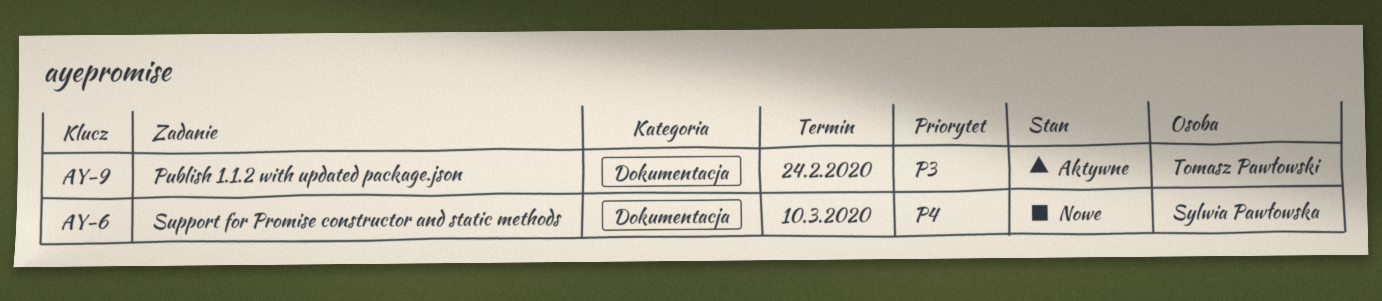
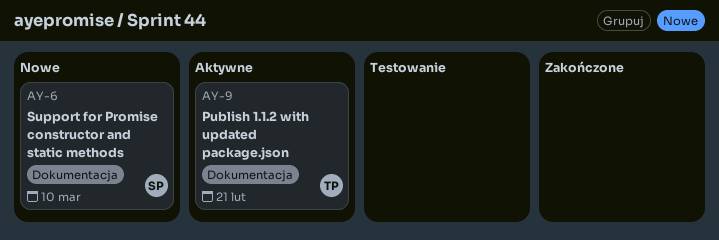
AY-9, due: Feb 24 -> Feb 21

